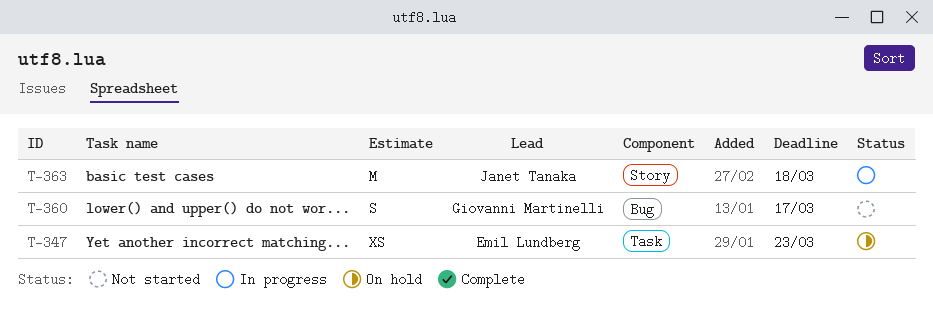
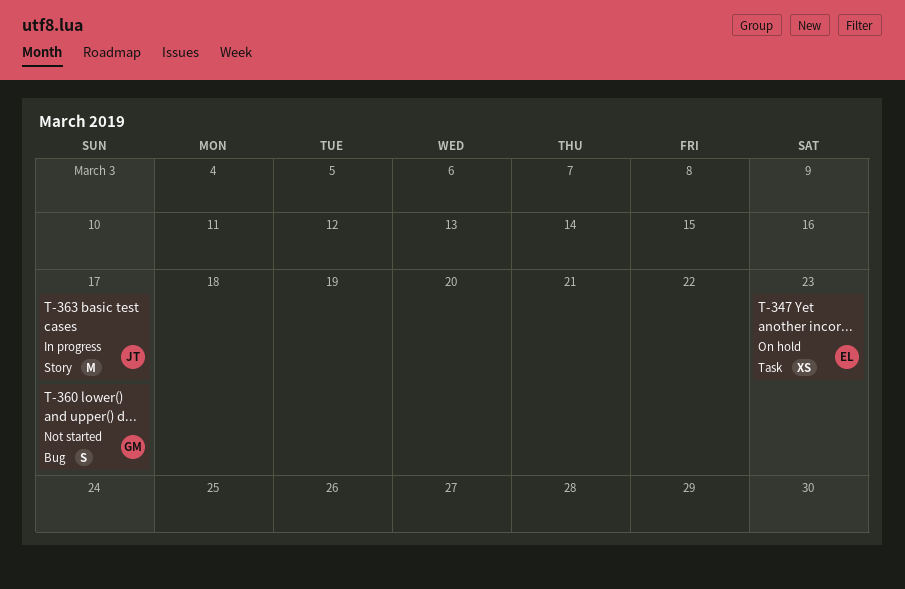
T-363, due: Mar 18 -> Mar 17

